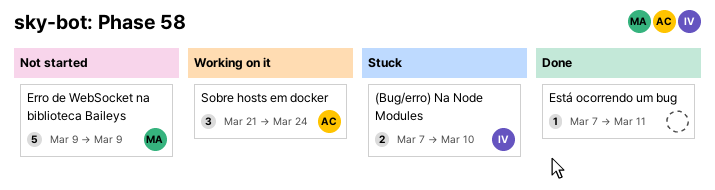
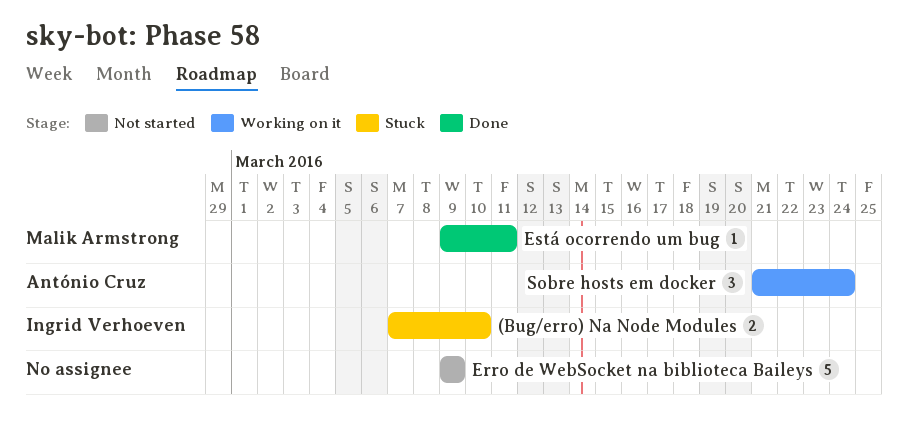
Erro de WebSocket na biblioteca Baileys, owner: Malik Armstrong -> none
Está ocorrendo um bug, owner: none -> Malik Armstrong
Está ocorrendo um bug, start: Mar 7 -> Mar 9

